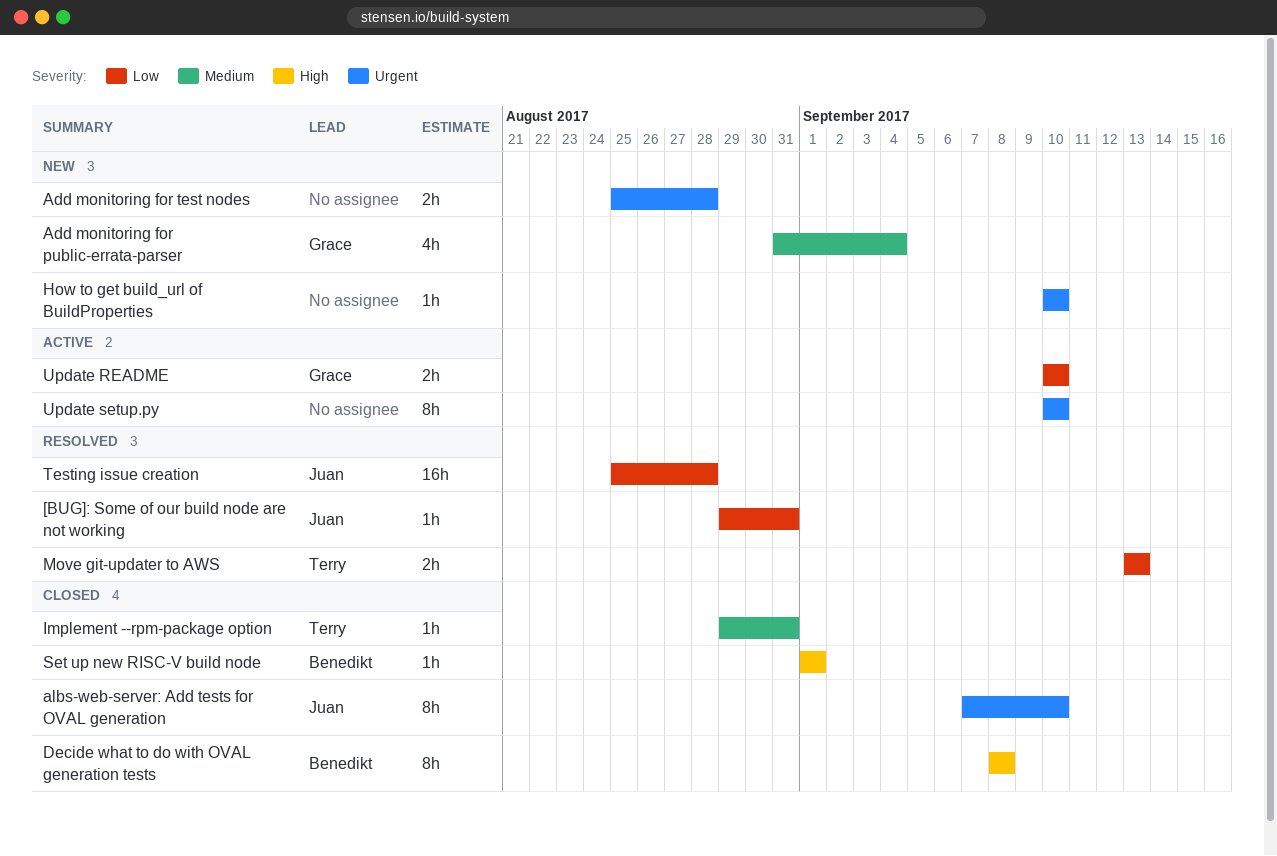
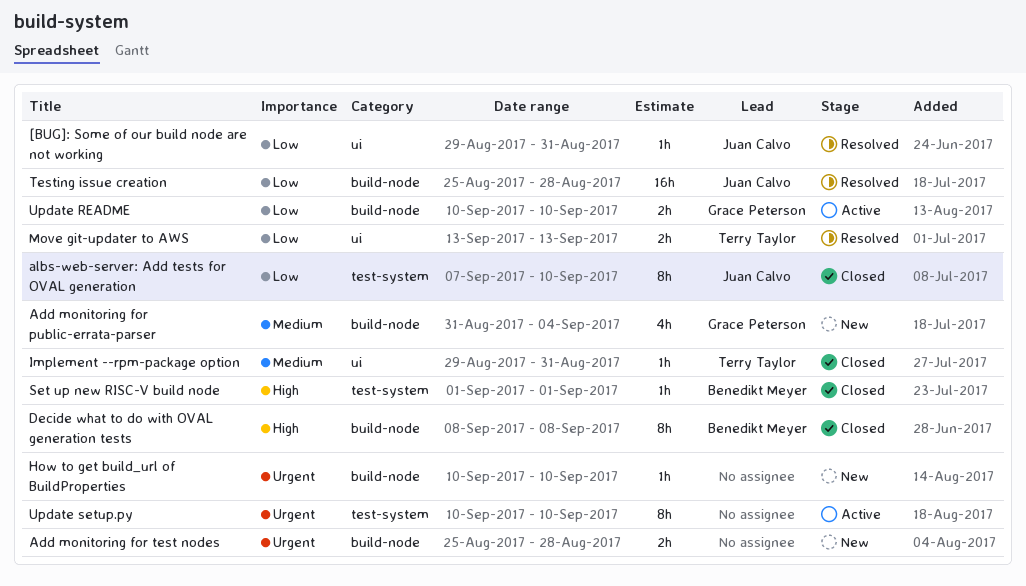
albs-web-server: Add tests for OVAL generation, priority: Urgent -> Low

